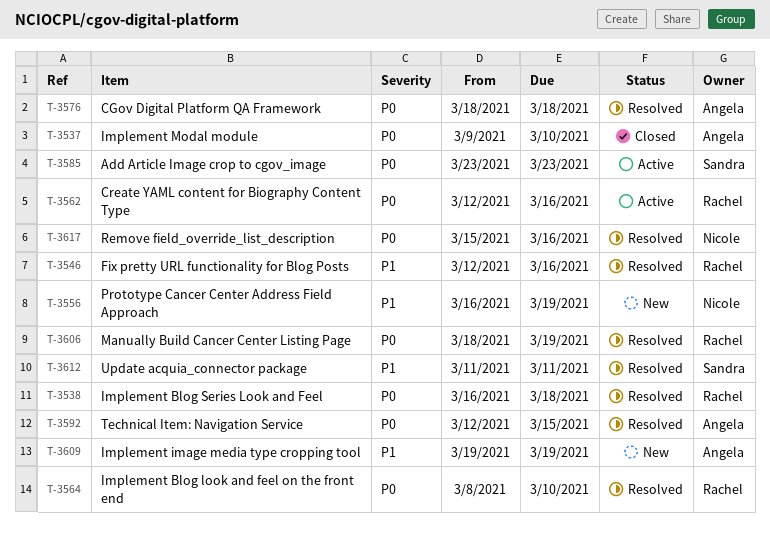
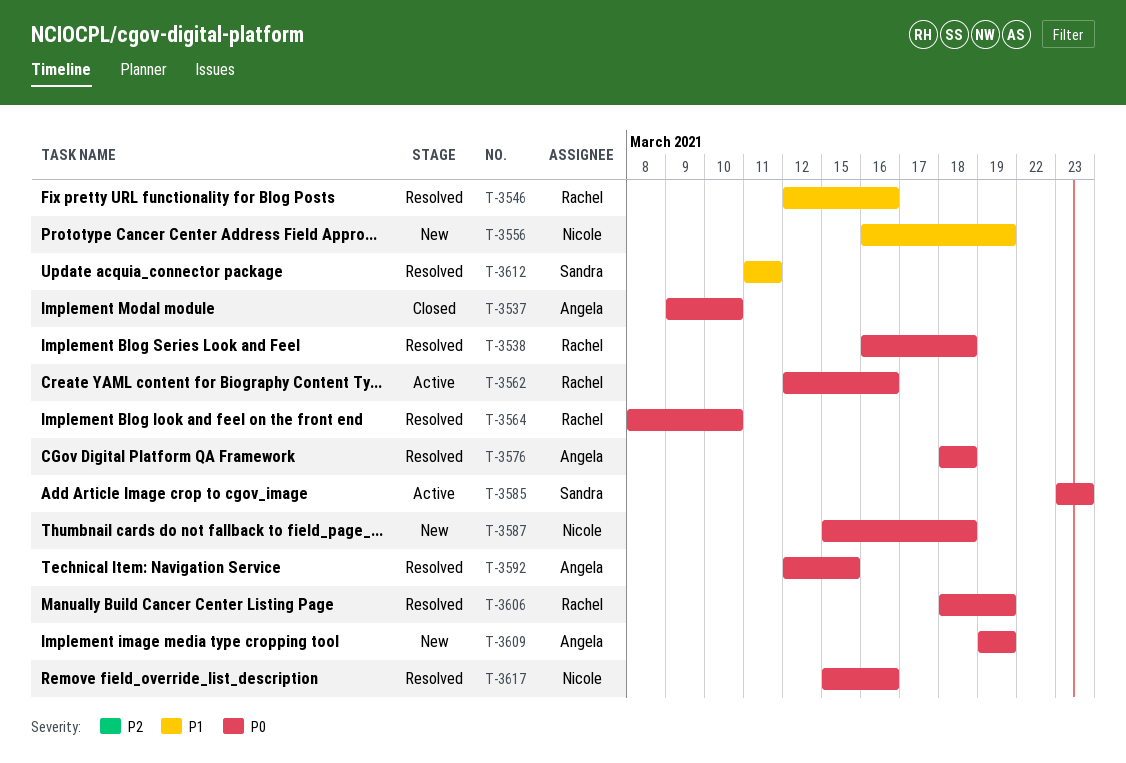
T-3587: none -> present
T-3609, priority: P1 -> P0

